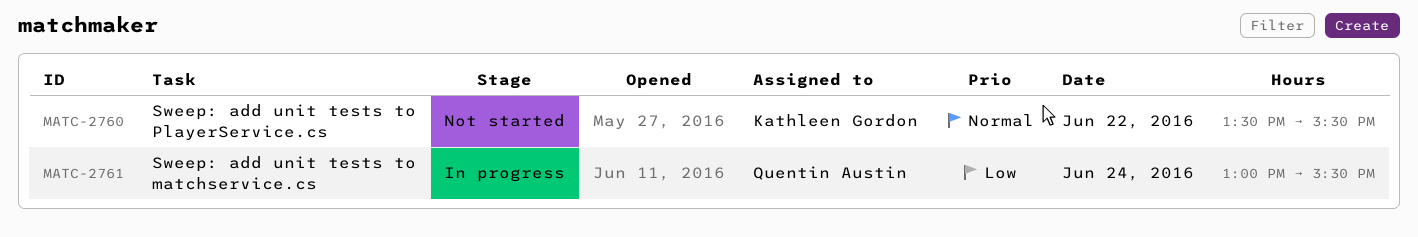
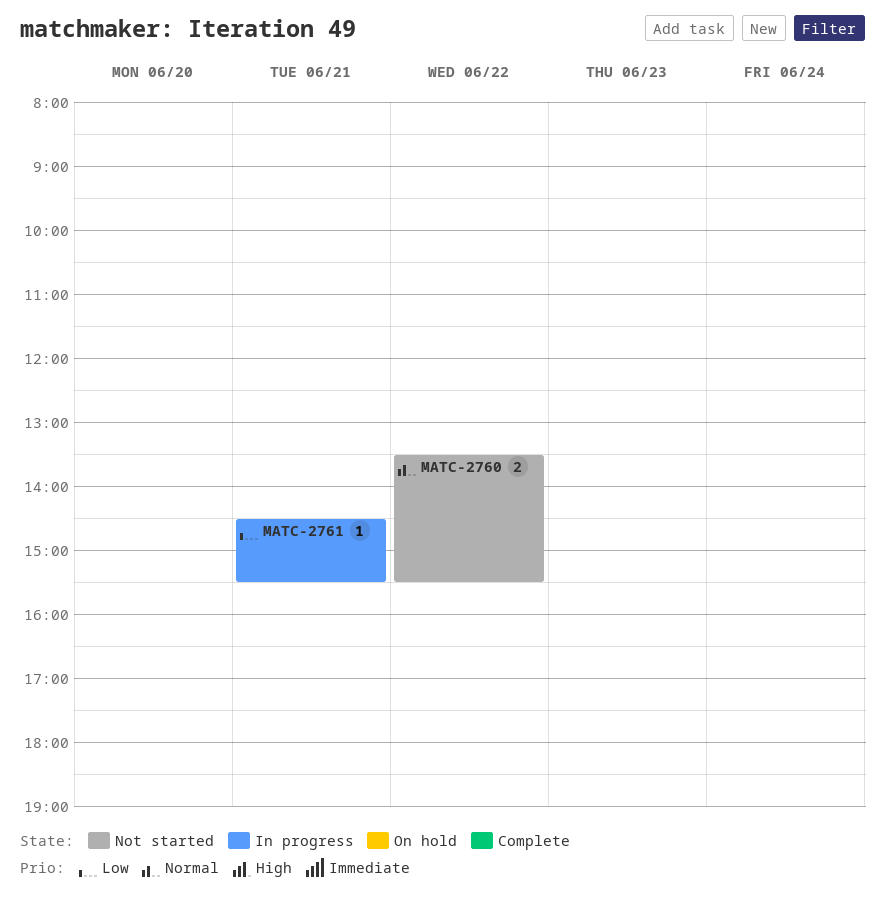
MATC-2761, day: Jun 24 -> Jun 21
MATC-2761, begins: 13:00 -> 14:30

